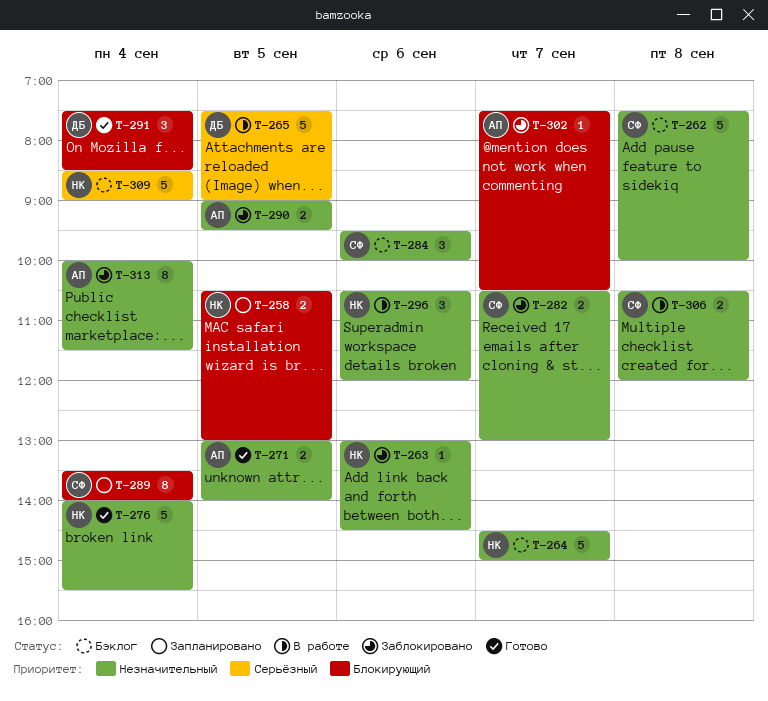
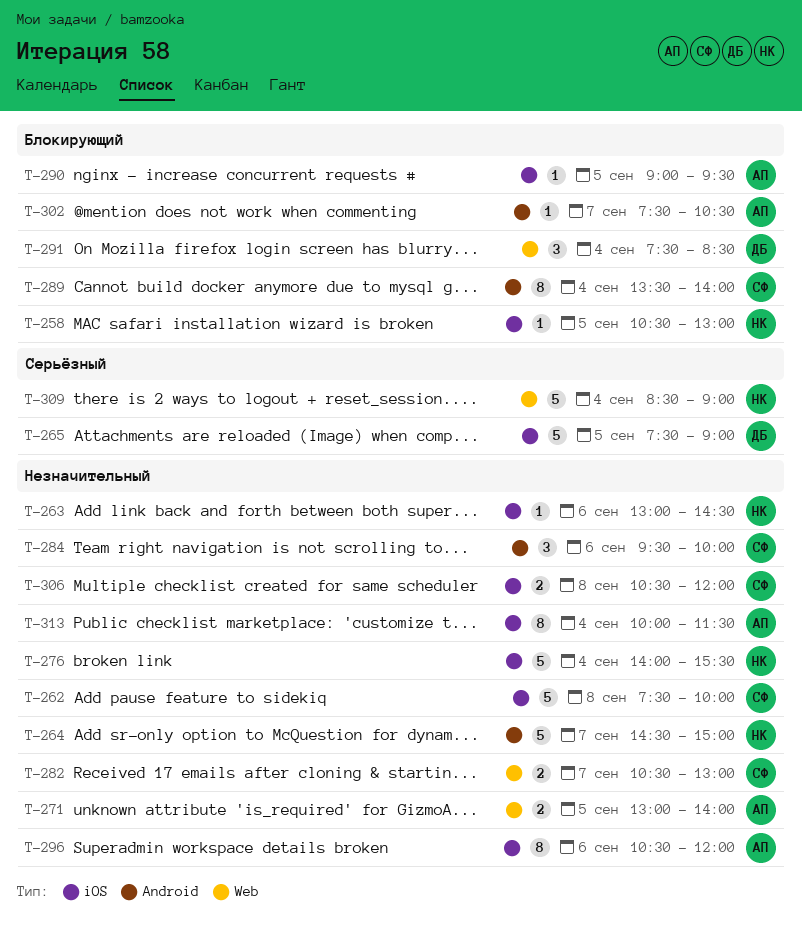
T-258, estimate: 2 -> 1
T-290, priority: Незначительный -> Блокирующий
T-290, estimate: 2 -> 1
T-296, owner: НК -> АП
T-296, estimate: 3 -> 8

